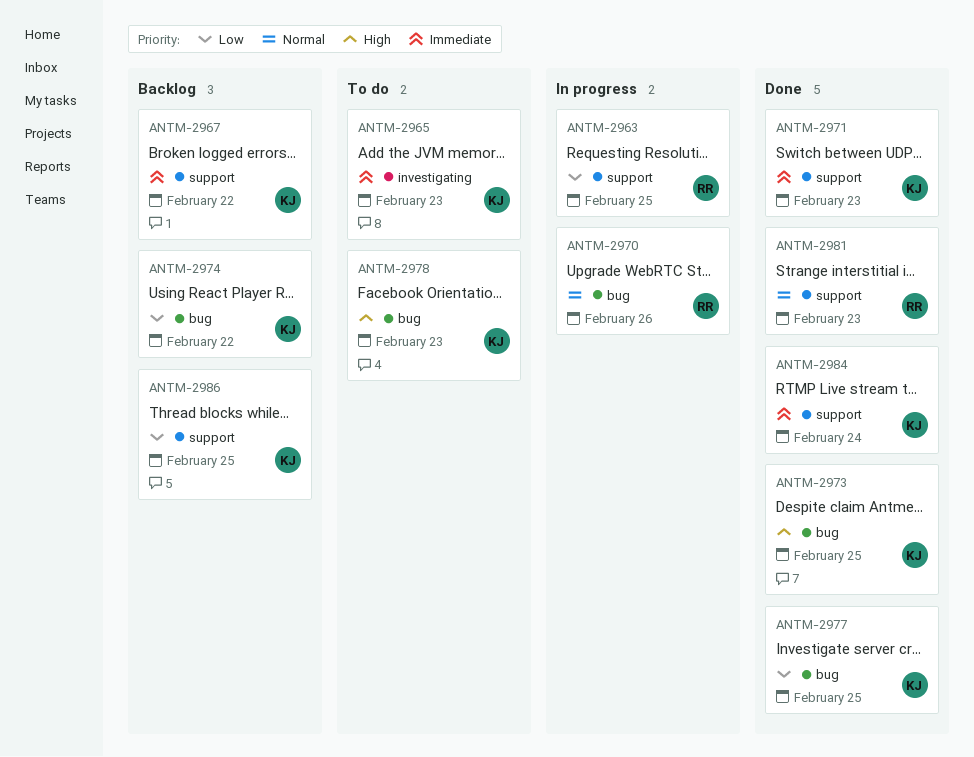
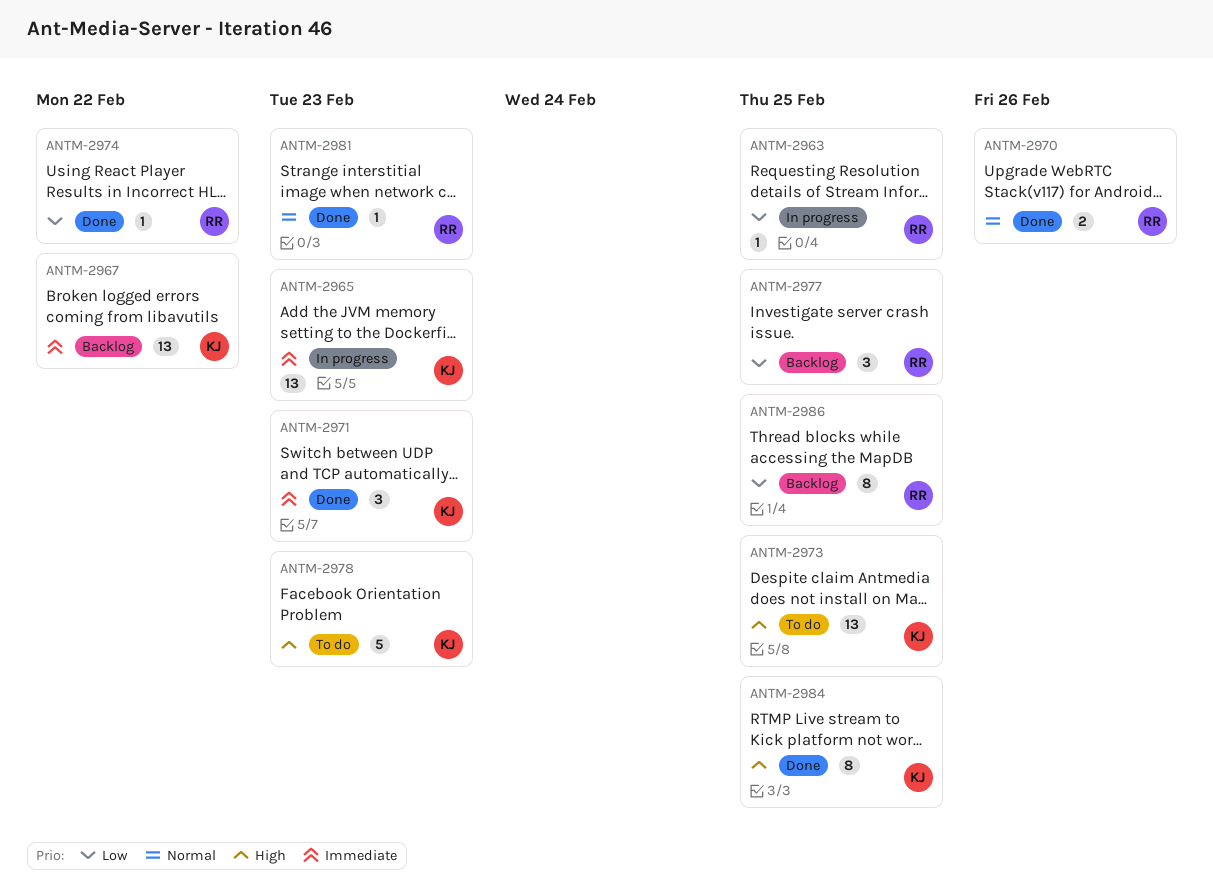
ANTM-2965, status: To do -> In progress
ANTM-2970, status: In progress -> Done
ANTM-2973, status: Done -> To do
ANTM-2974, status: Backlog -> Done
ANTM-2974, owner: KJ -> RR
ANTM-2977, status: Done -> Backlog
ANTM-2977, owner: KJ -> RR
ANTM-2984, priority: Immediate -> High
ANTM-2984, due: Feb 24 -> Feb 25
ANTM-2986, owner: KJ -> RR

